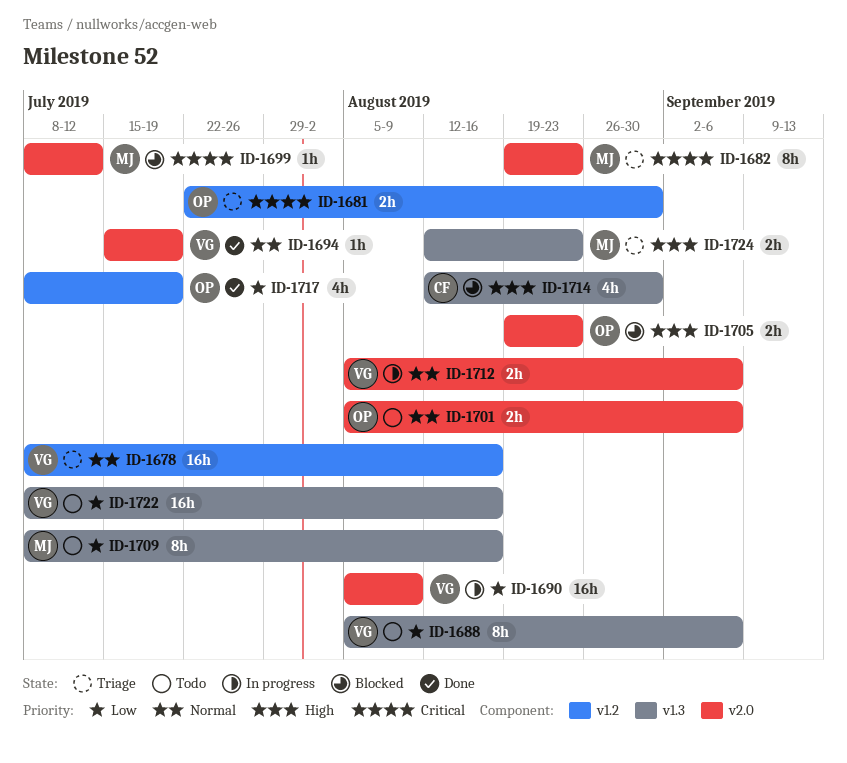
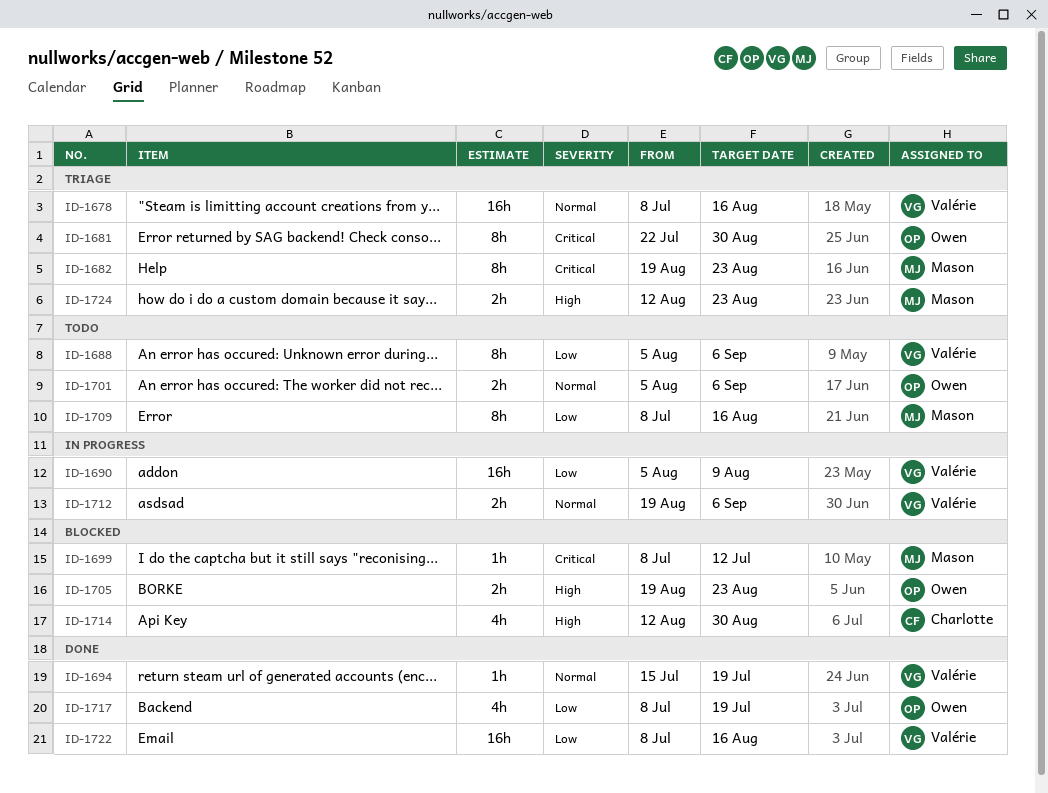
ID-1681, estimate: 2h -> 8h
ID-1712, start: Aug 5 -> Aug 19
ID-1722, status: Todo -> Done

